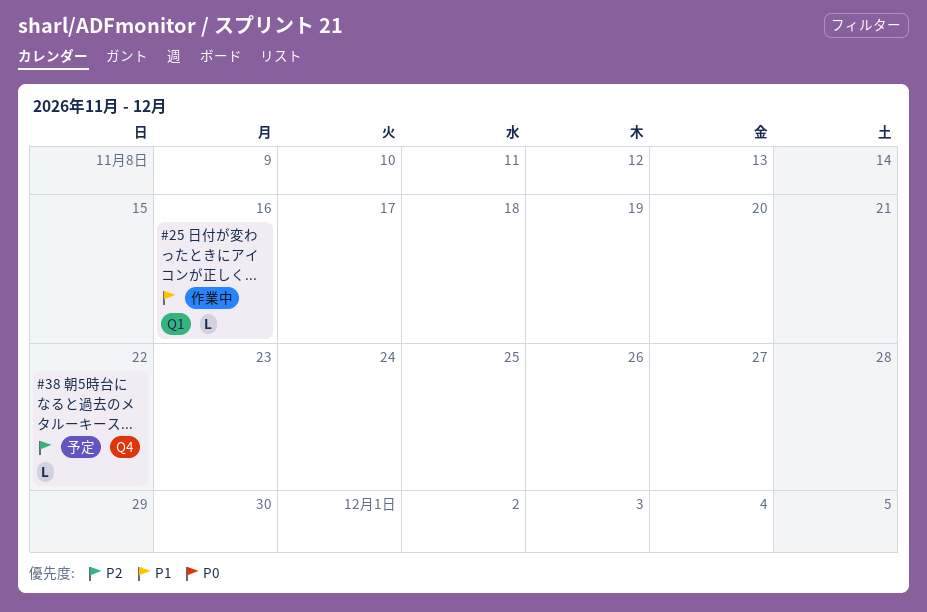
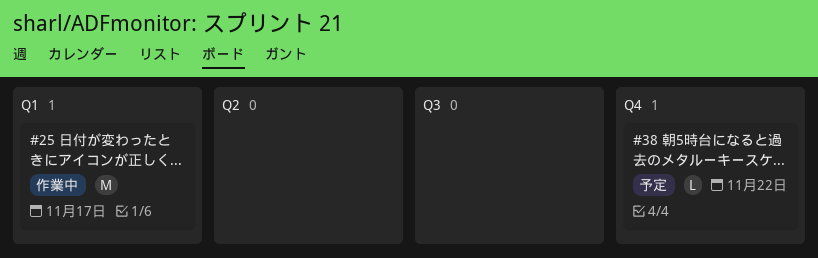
#25, estimate: L -> M
#25, due: Nov 16 -> Nov 17

